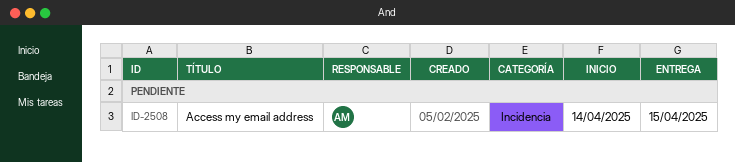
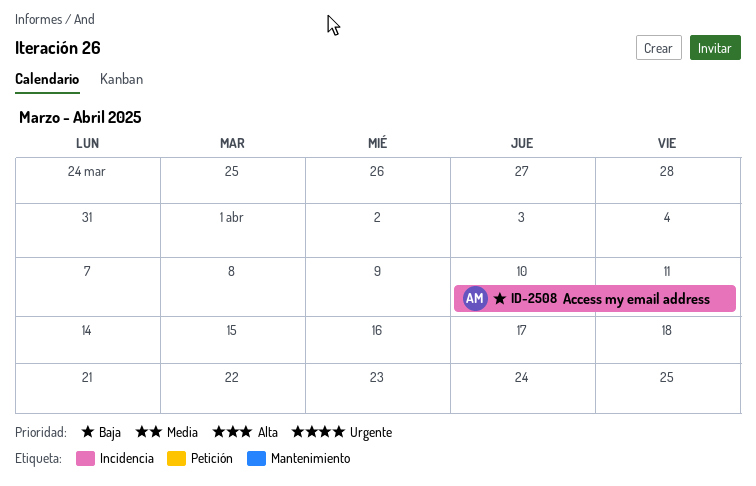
ID-2508, start: Apr 14 -> Apr 10
ID-2508, due: Apr 15 -> Apr 11

